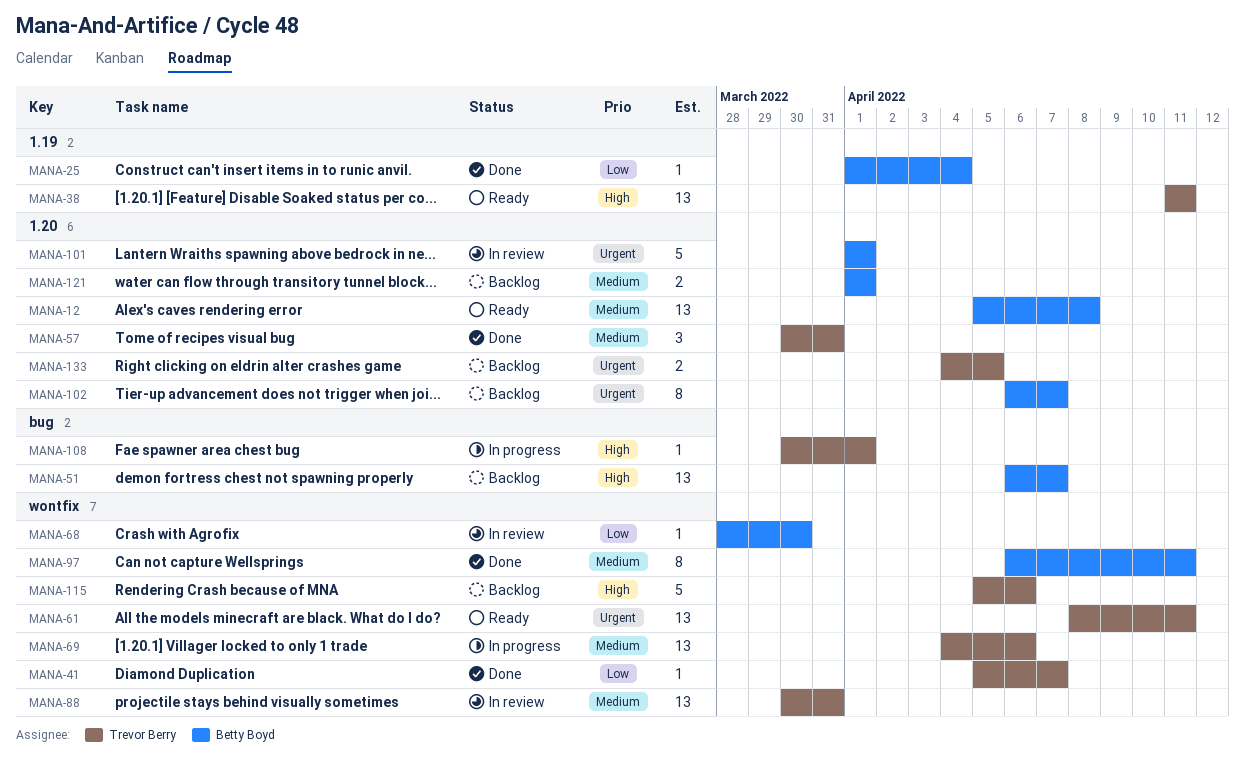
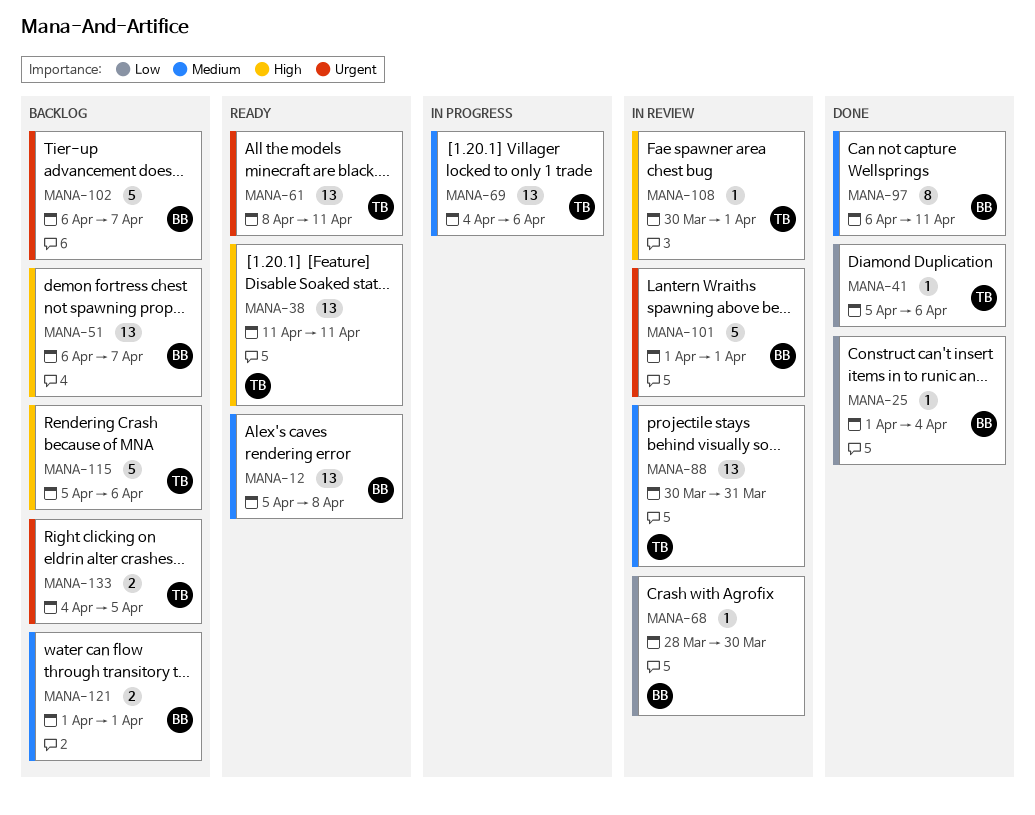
MANA-41, due: Apr 7 -> Apr 6
MANA-57: present -> none
MANA-102, estimate: 8 -> 5
MANA-108, status: In progress -> In review

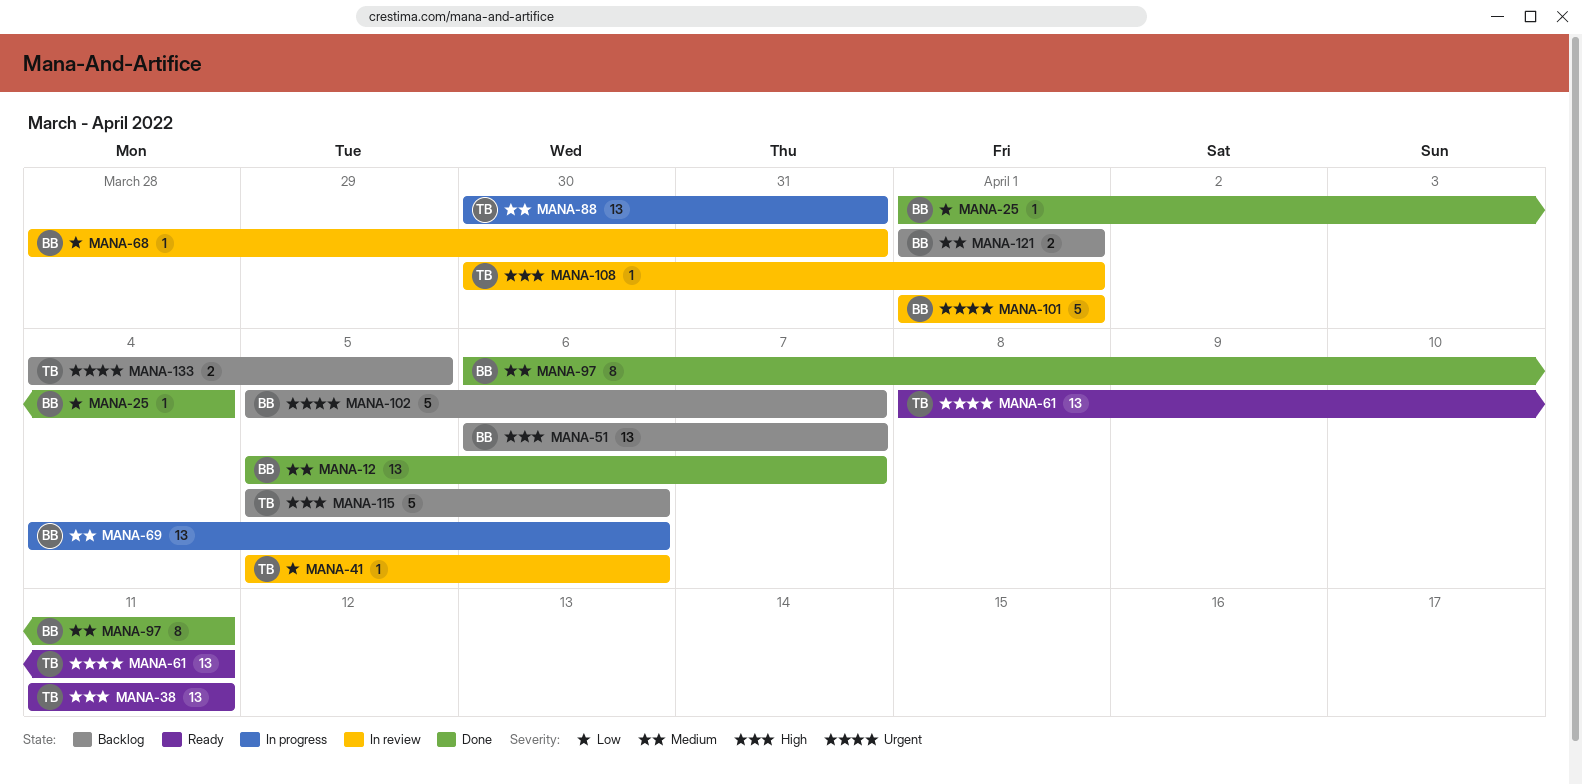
MANA-12, status: Ready -> Done
MANA-12, due: Apr 8 -> Apr 7
MANA-41, status: Done -> In review
MANA-68, due: Mar 30 -> Mar 31
MANA-69, owner: TB -> BB
MANA-88, status: In review -> In progress
MANA-102, start: Apr 6 -> Apr 5

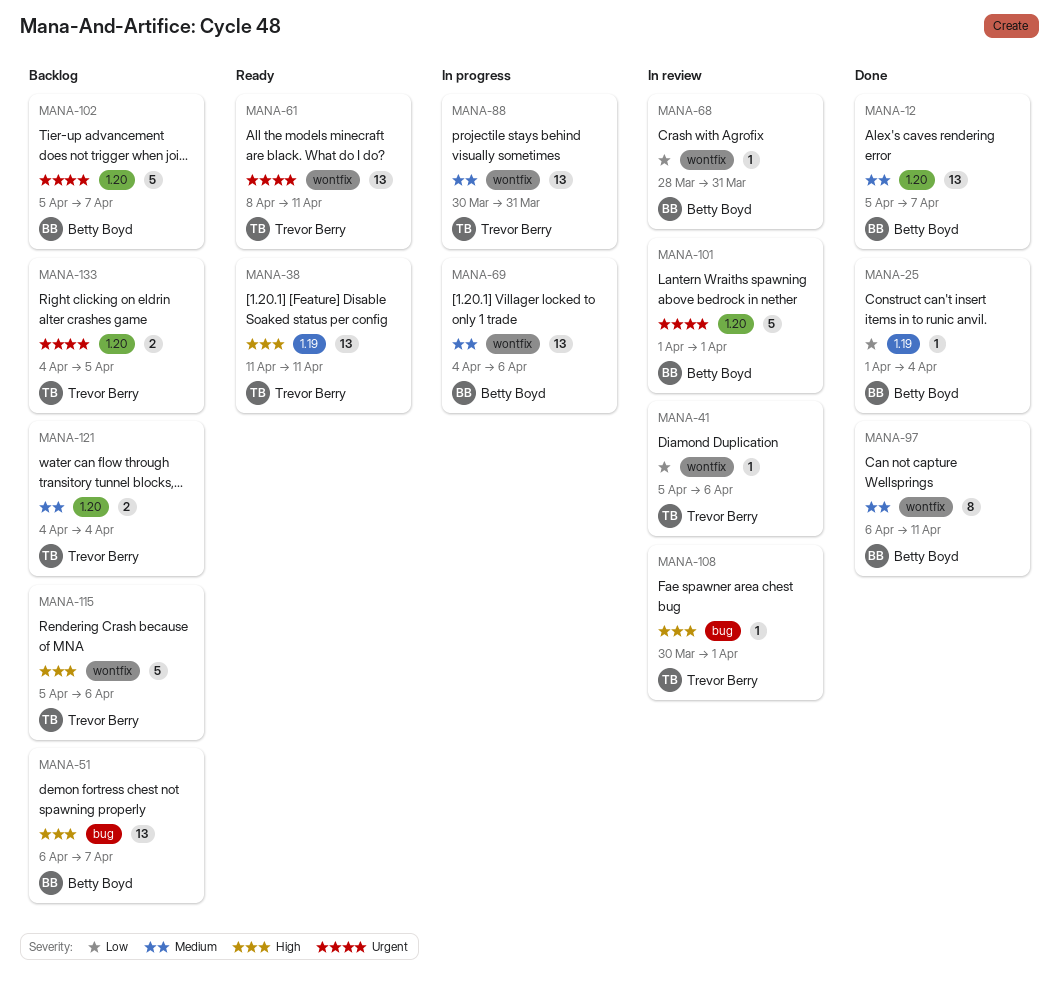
MANA-121, owner: Betty Boyd -> Trevor Berry
MANA-121, start: Apr 1 -> Apr 4
MANA-121, due: Apr 1 -> Apr 4

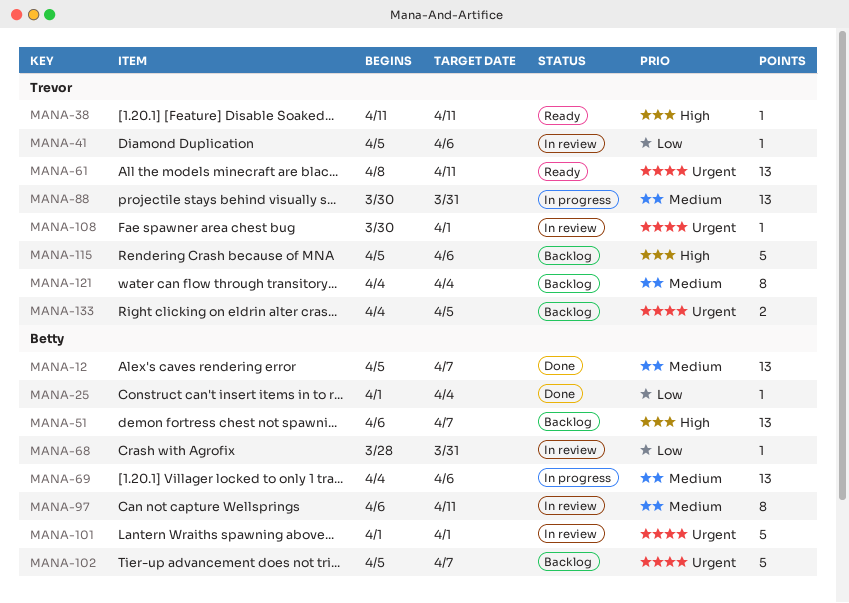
MANA-38, estimate: 13 -> 1
MANA-97, status: Done -> In review
MANA-108, priority: High -> Urgent
MANA-121, estimate: 2 -> 8

